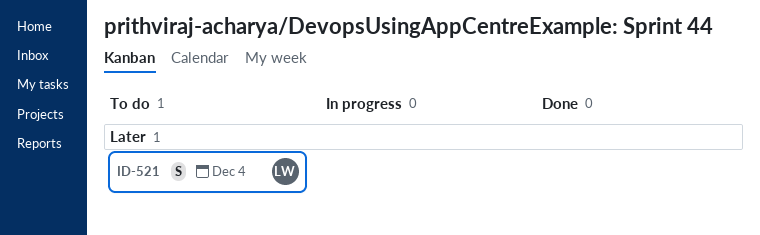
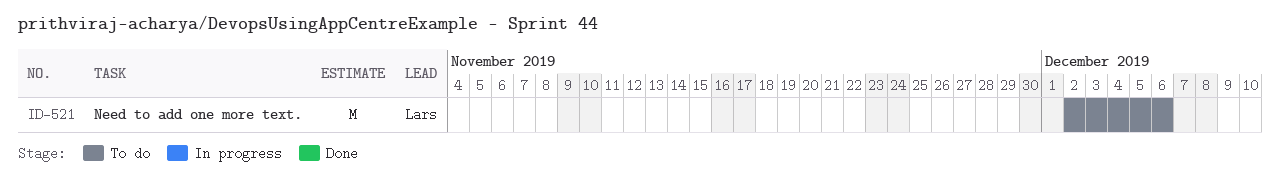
ID-521, estimate: S -> M
ID-521, due: Dec 4 -> Dec 6

